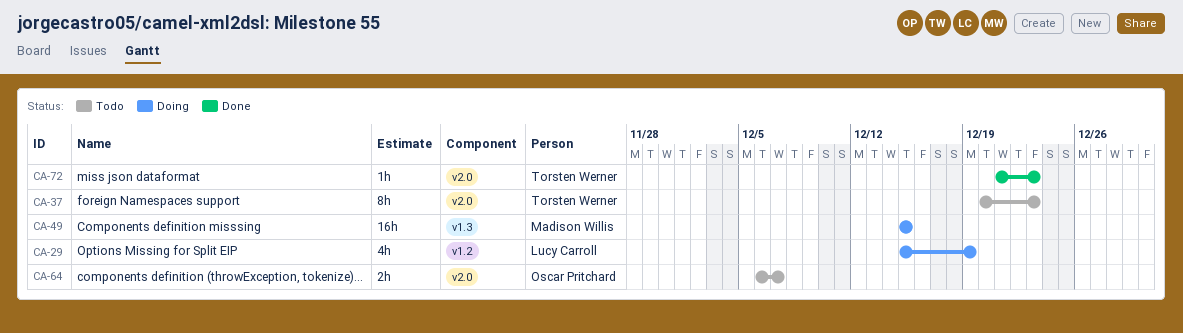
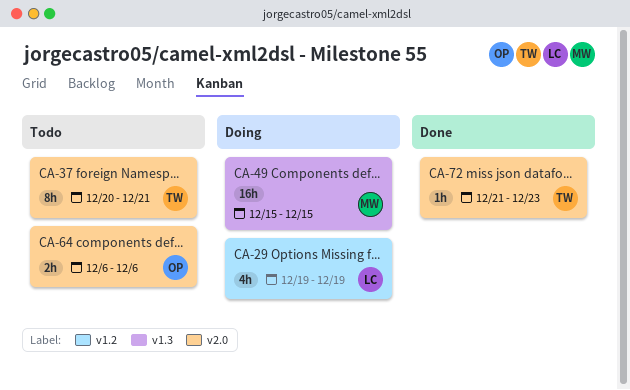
CA-29, start: Dec 15 -> Dec 19
CA-37, due: Dec 23 -> Dec 21
CA-64, due: Dec 7 -> Dec 6

